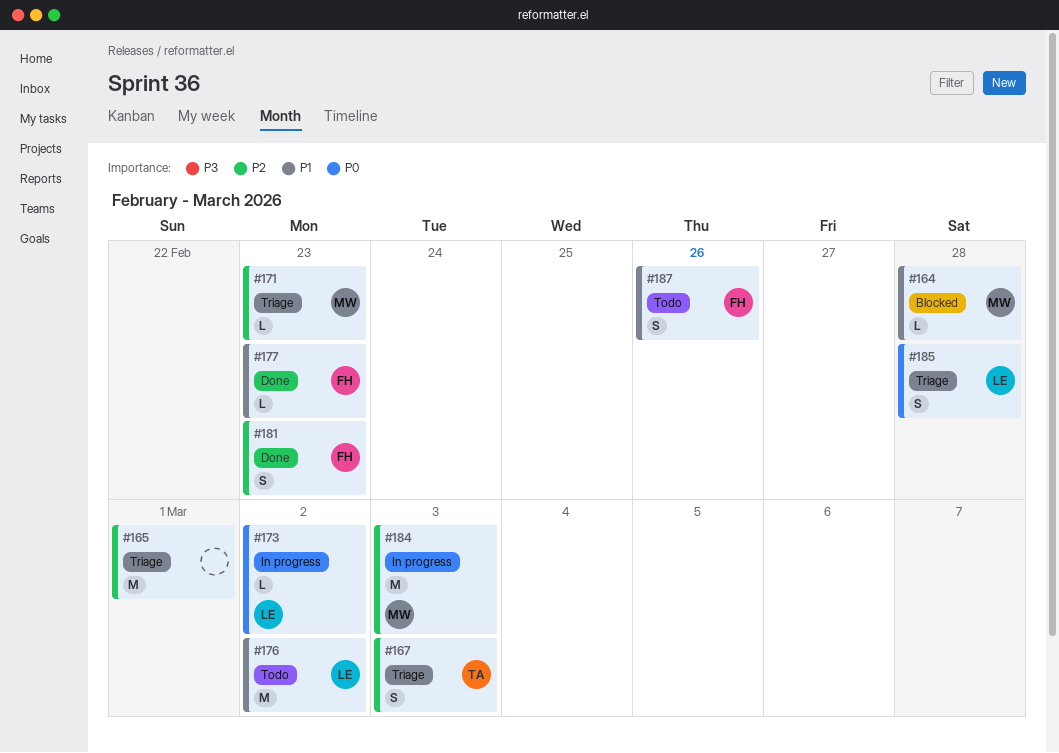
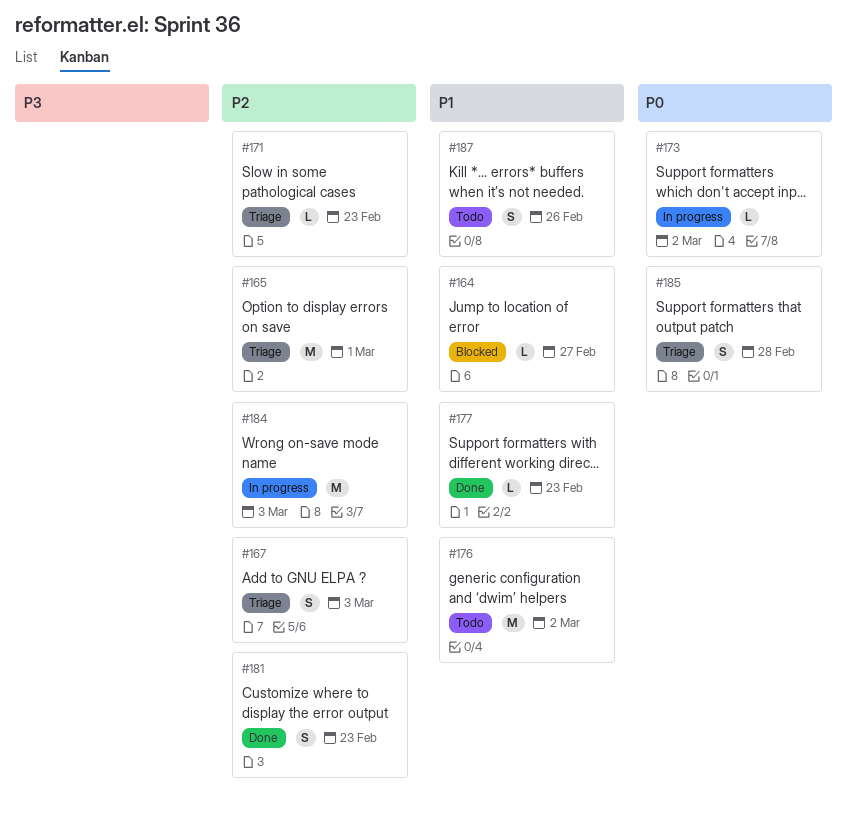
#164, due: Feb 28 -> Feb 27

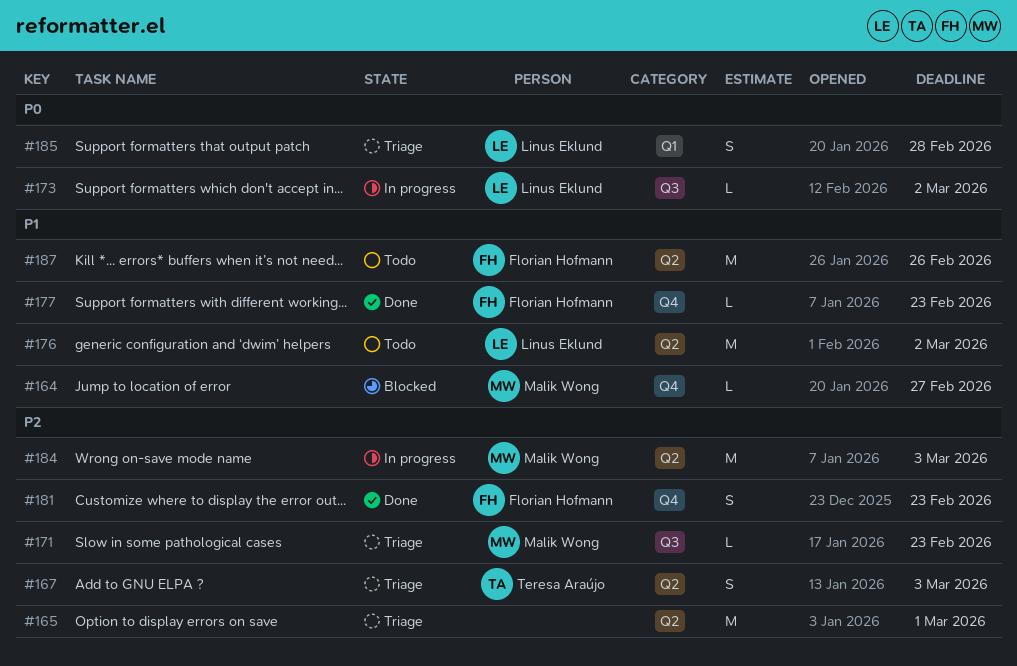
#187, estimate: S -> M

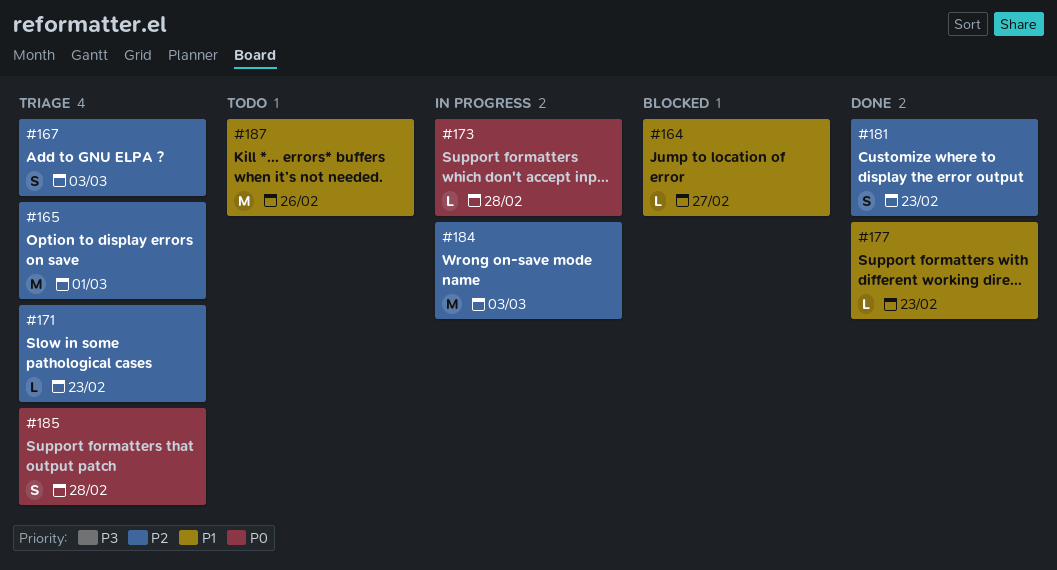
#173, due: Mar 2 -> Feb 28
#176: present -> none

